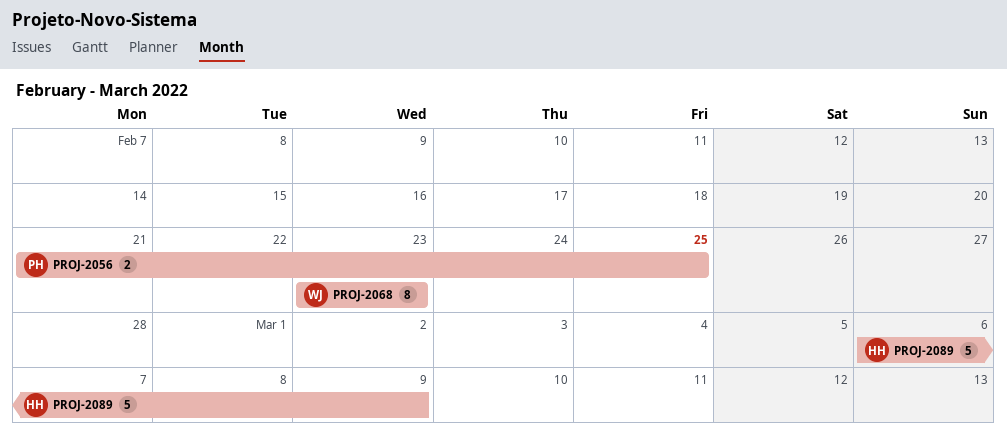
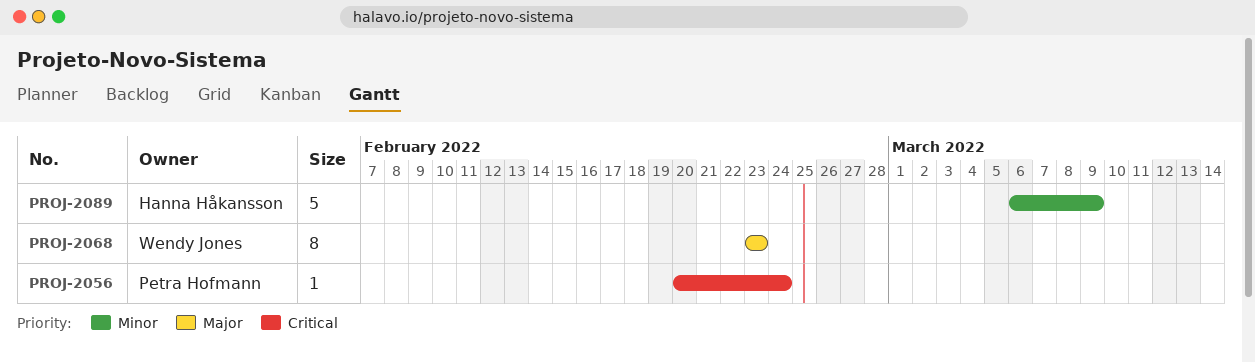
PROJ-2056, estimate: 2 -> 1
PROJ-2056, start: Feb 21 -> Feb 20
PROJ-2056, due: Feb 25 -> Feb 24

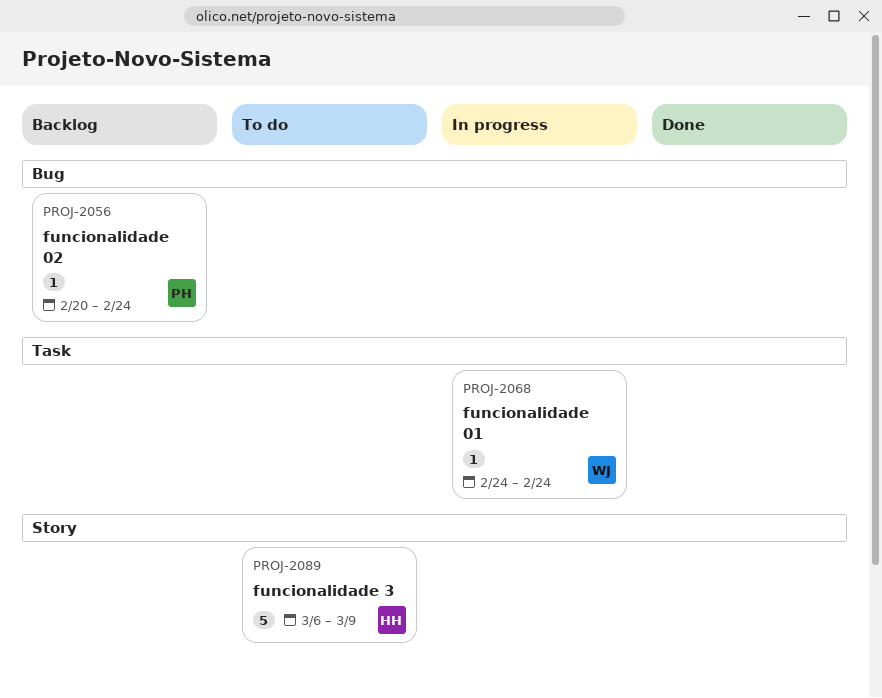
PROJ-2068, estimate: 8 -> 1
PROJ-2068, start: Feb 23 -> Feb 24
PROJ-2068, due: Feb 23 -> Feb 24

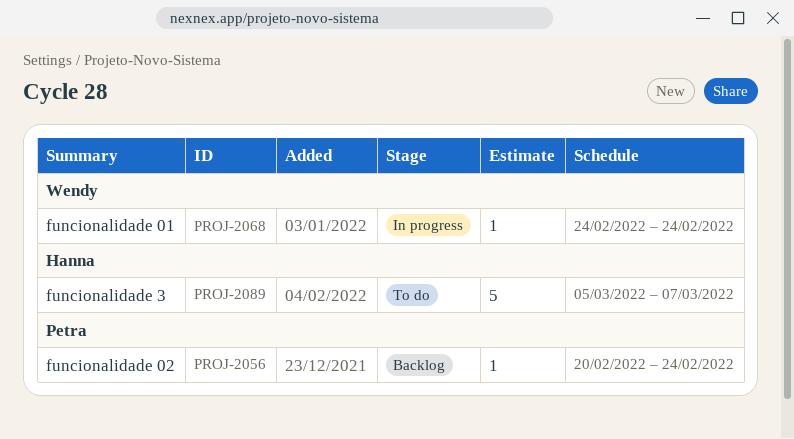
PROJ-2089, start: Mar 6 -> Mar 5
PROJ-2089, due: Mar 9 -> Mar 7

